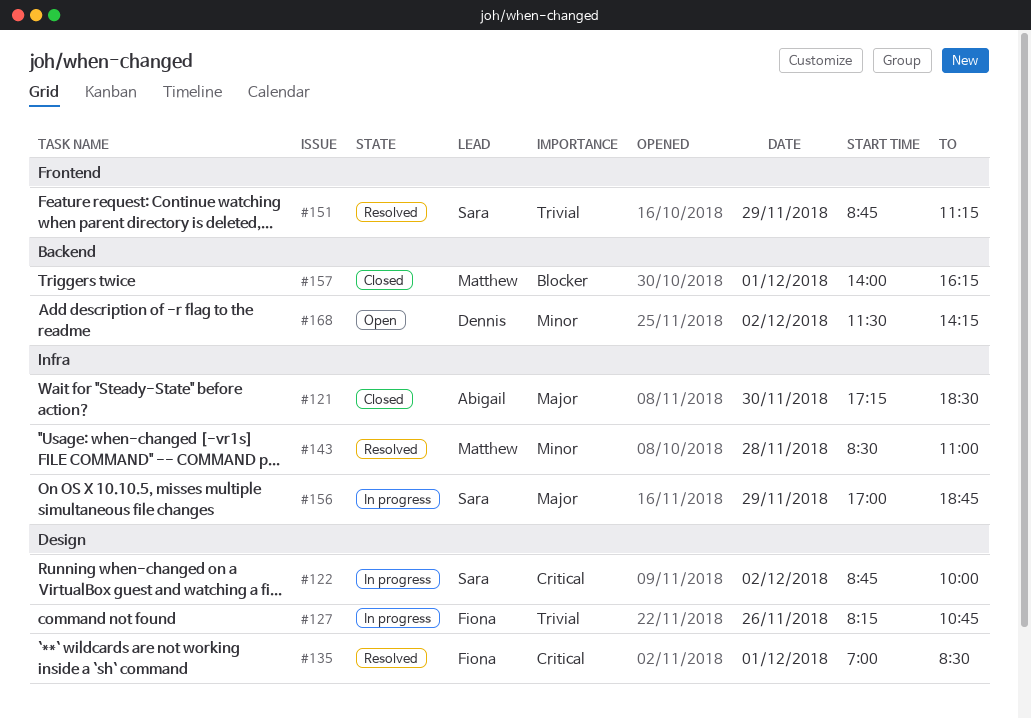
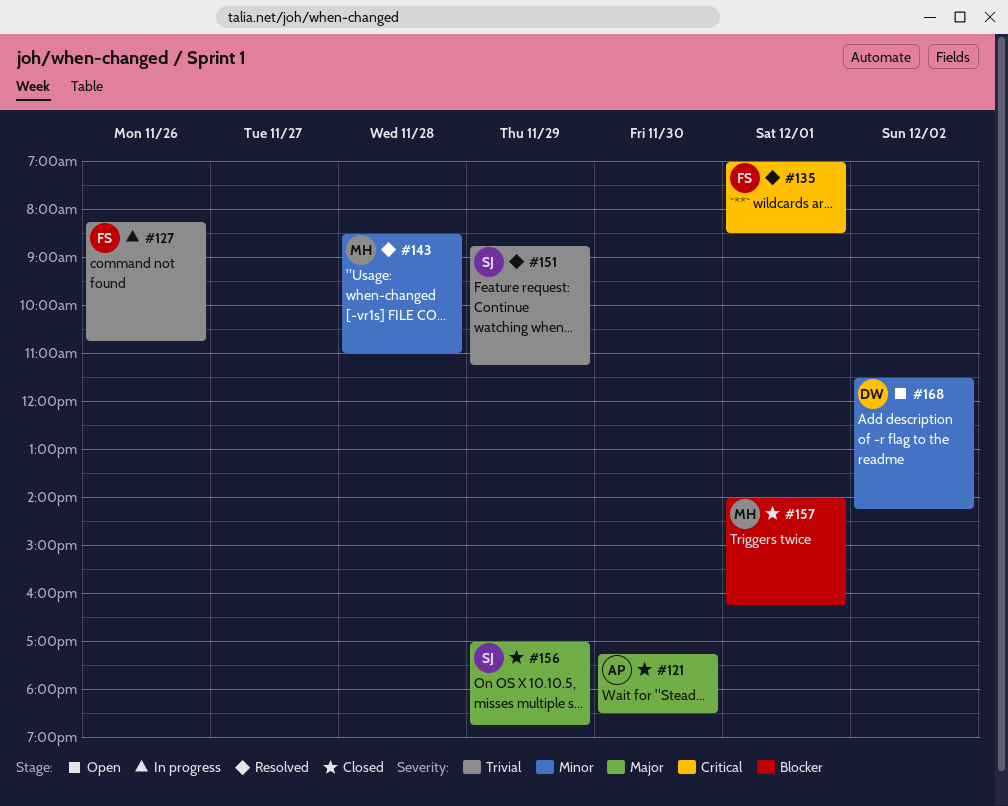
#122: present -> none
#156, status: In progress -> Closed

